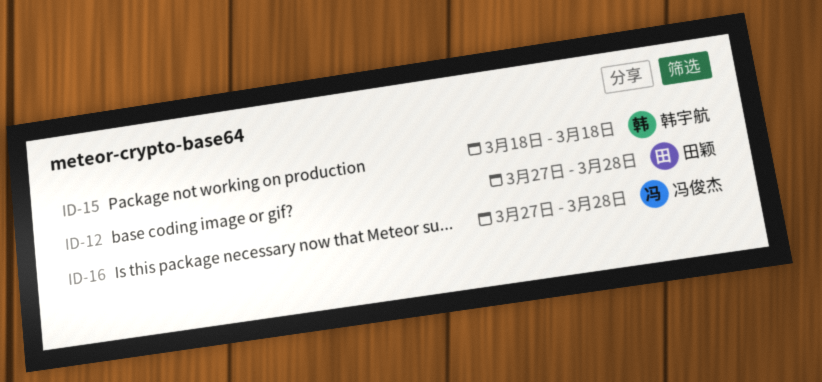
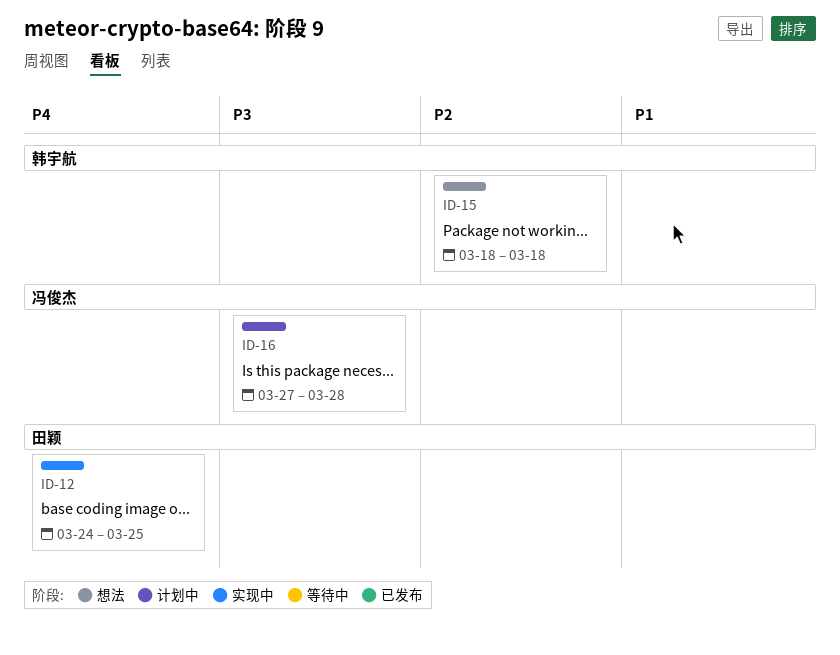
ID-12, start: Mar 27 -> Mar 24
ID-12, due: Mar 28 -> Mar 25

